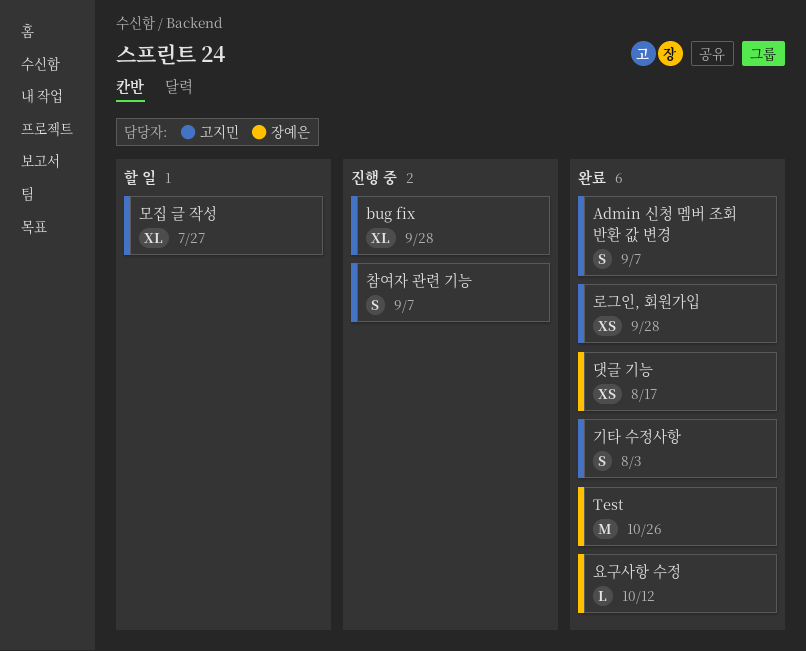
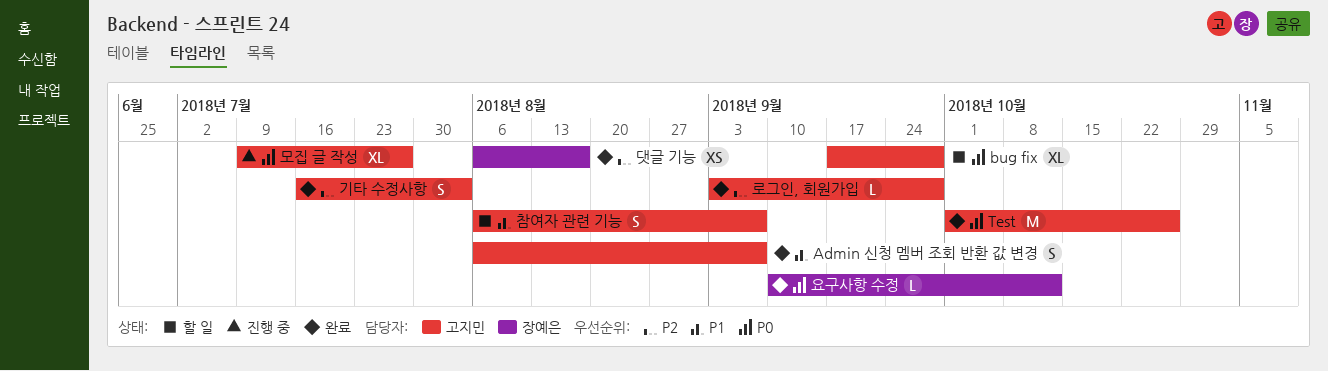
bug fix, status: 진행 중 -> 할 일
Test, owner: 장예은 -> 고지민
로그인, 회원가입, estimate: XS -> L
모집 글 작성, status: 할 일 -> 진행 중
참여자 관련 기능, status: 진행 중 -> 할 일

